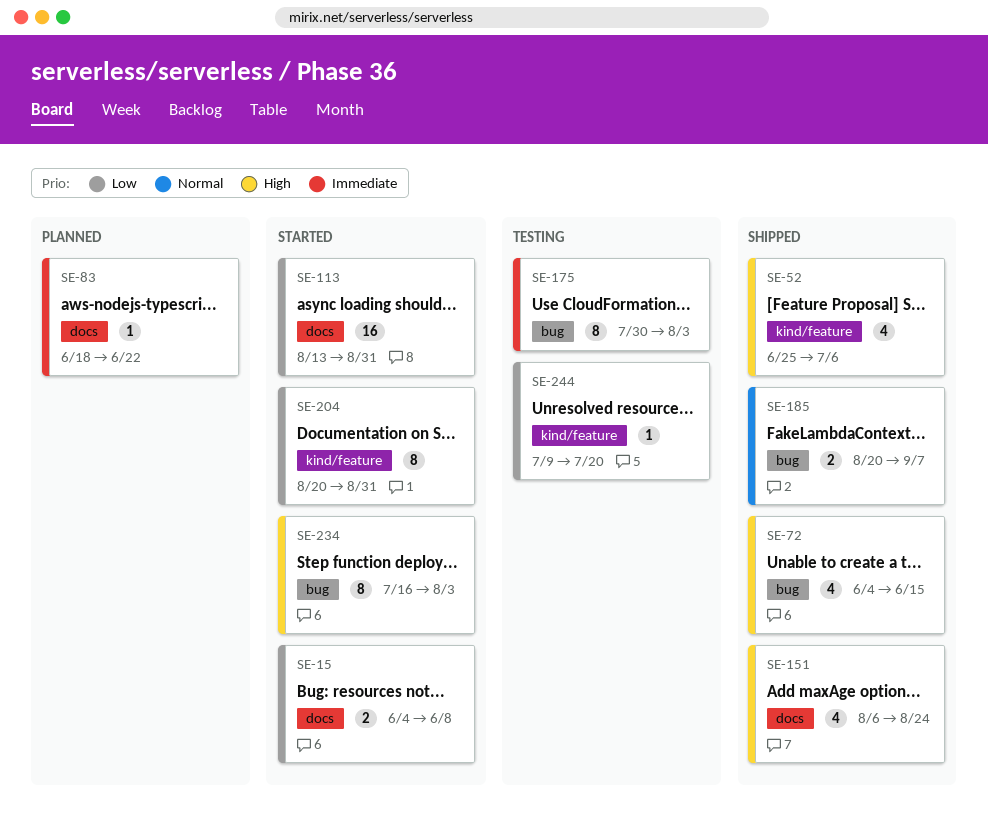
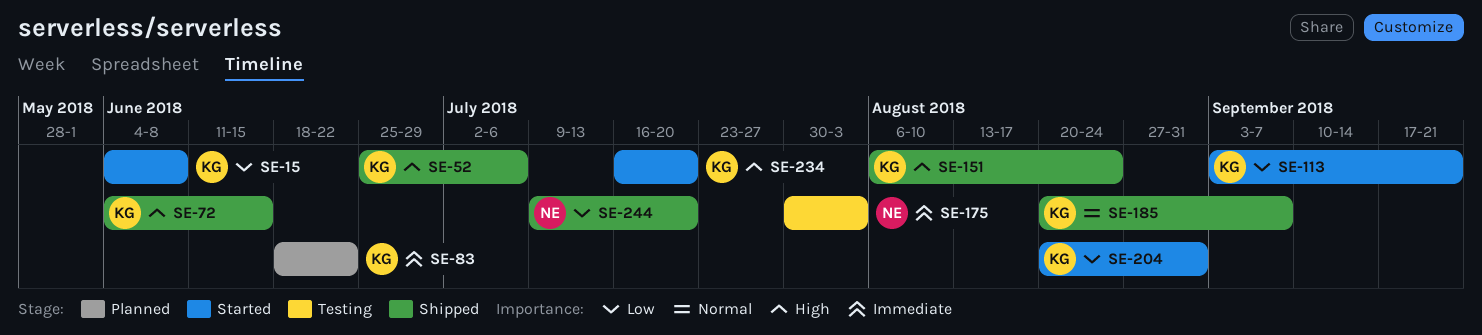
SE-113, start: Aug 13 -> Sep 3
SE-113, due: Aug 31 -> Sep 21
SE-234, due: Aug 3 -> Jul 20
SE-244, status: Testing -> Shipped

